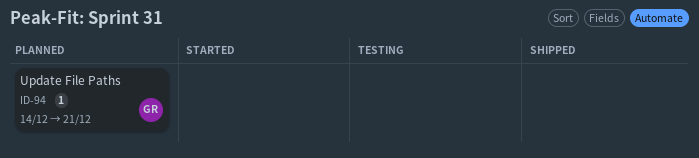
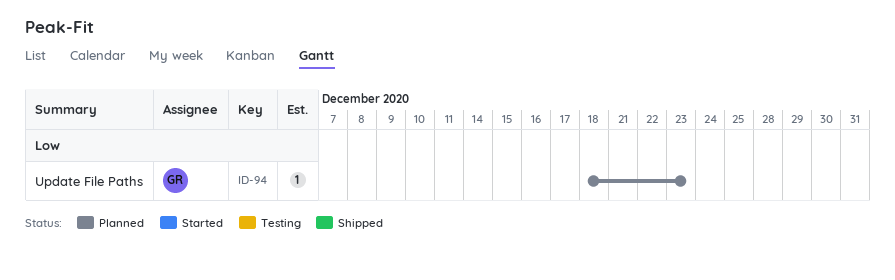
ID-94, start: Dec 14 -> Dec 18
ID-94, due: Dec 21 -> Dec 23

